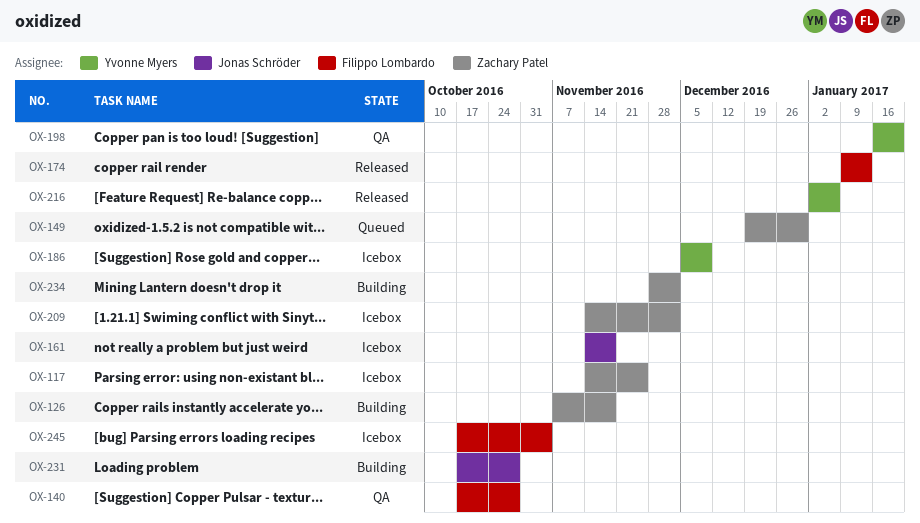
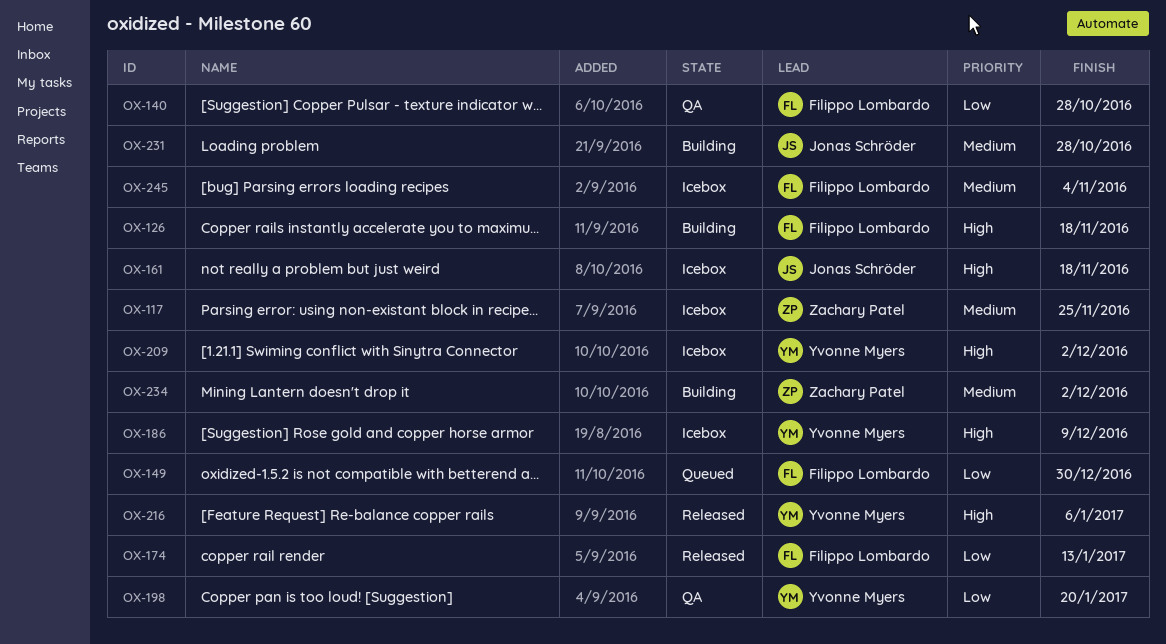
OX-126, owner: Zachary Patel -> Filippo Lombardo
OX-149, owner: Zachary Patel -> Filippo Lombardo
OX-209, owner: Zachary Patel -> Yvonne Myers

